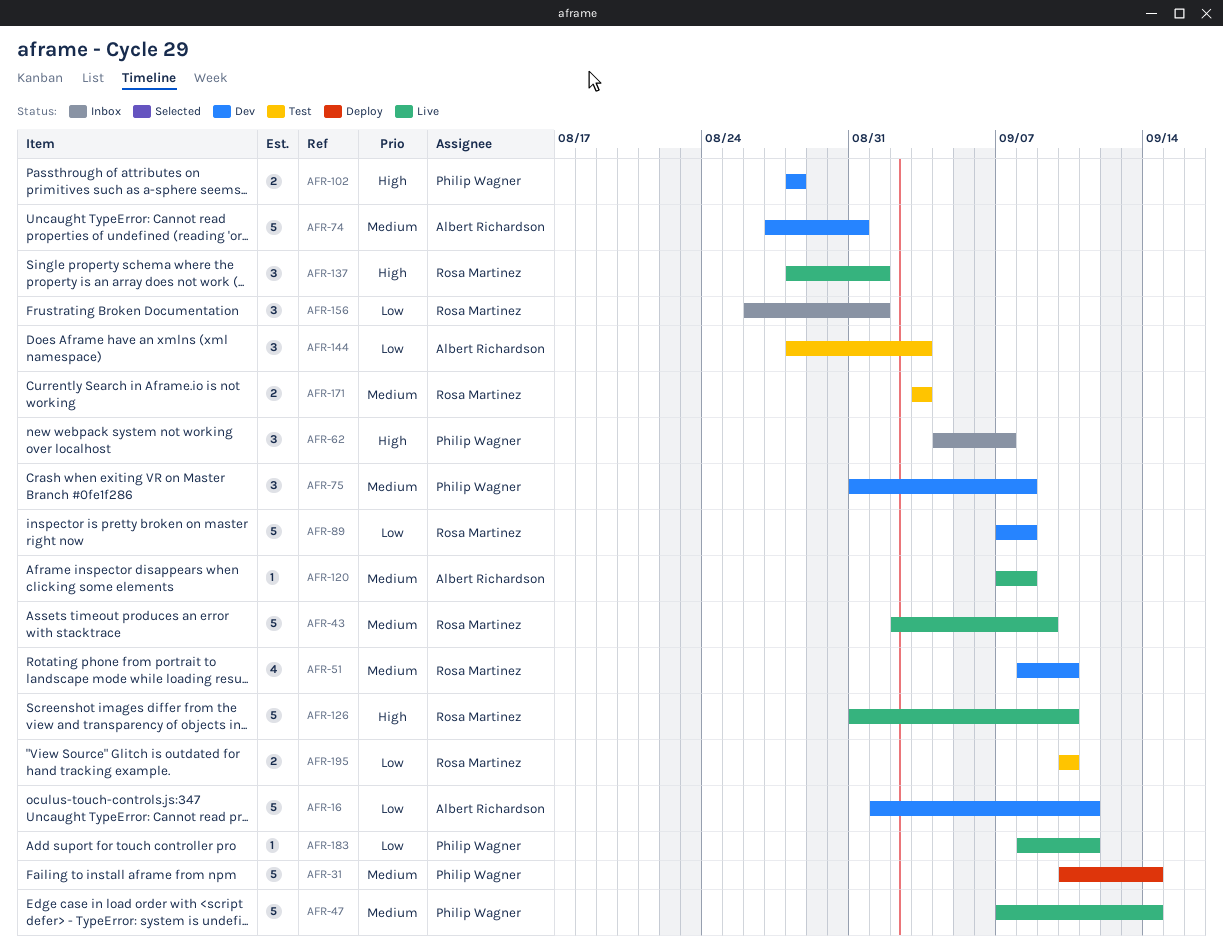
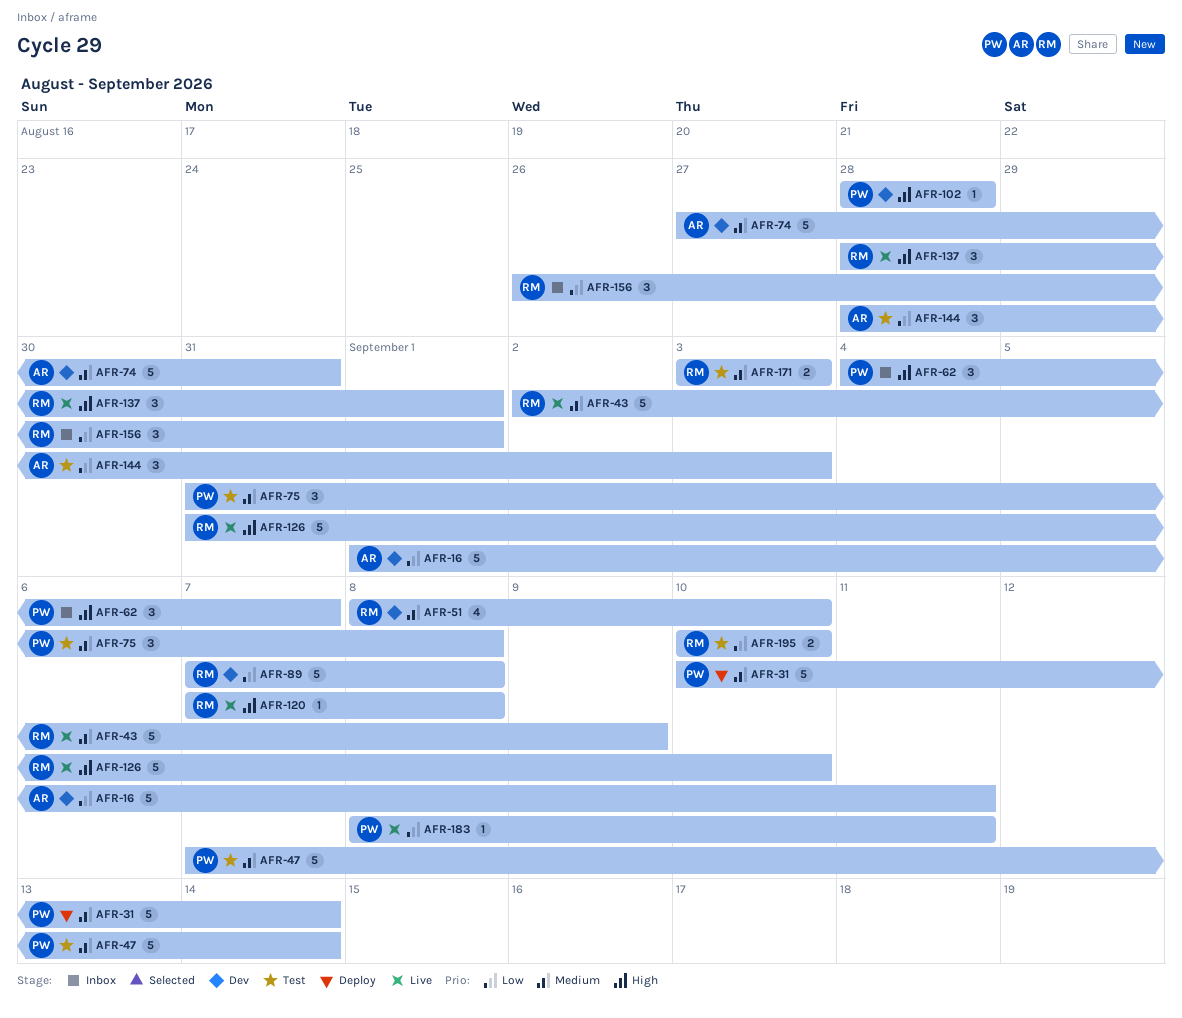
AFR-47, status: Live -> Test
AFR-75, status: Dev -> Test
AFR-102, estimate: 2 -> 1
AFR-120, owner: Albert Richardson -> Rosa Martinez
AFR-120, priority: Medium -> High

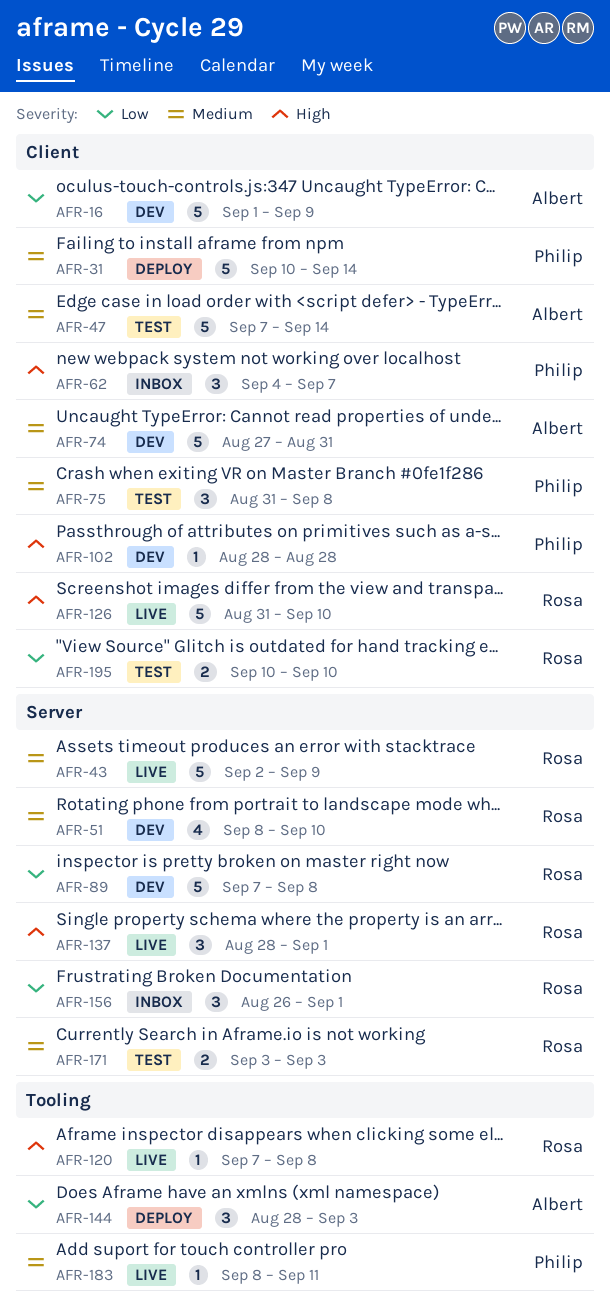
AFR-16, due: Sep 11 -> Sep 9
AFR-47, owner: Philip -> Albert
AFR-144, status: Test -> Deploy
AFR-183, priority: Low -> Medium

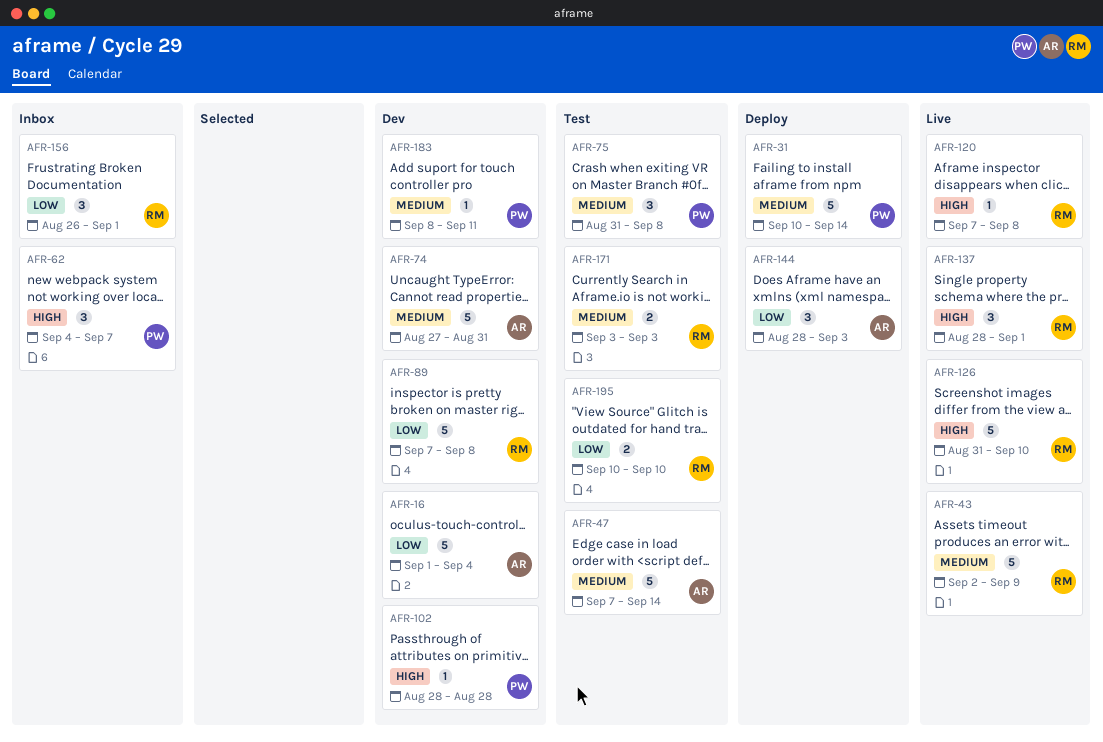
AFR-16, due: Sep 9 -> Sep 4
AFR-51: present -> none
AFR-183, status: Live -> Dev

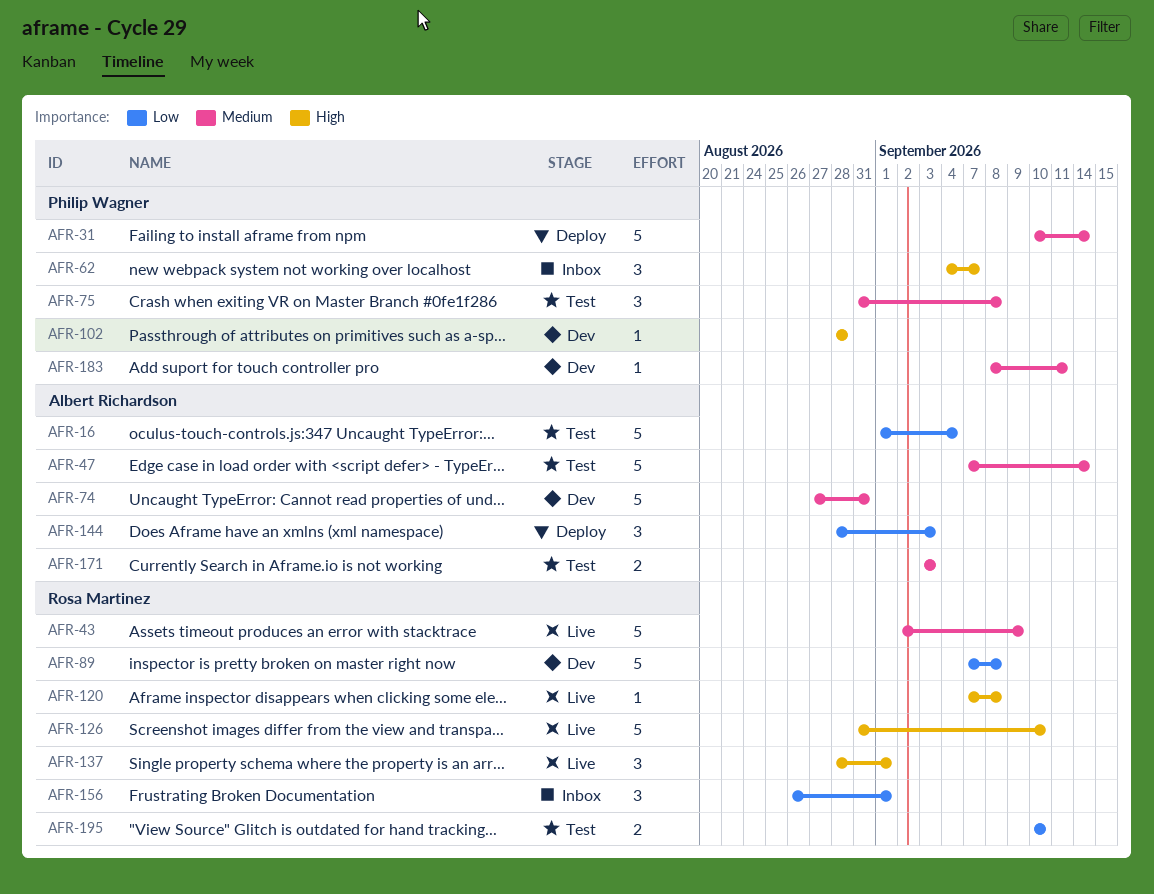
AFR-16, status: Dev -> Test
AFR-171, owner: Rosa Martinez -> Albert Richardson

